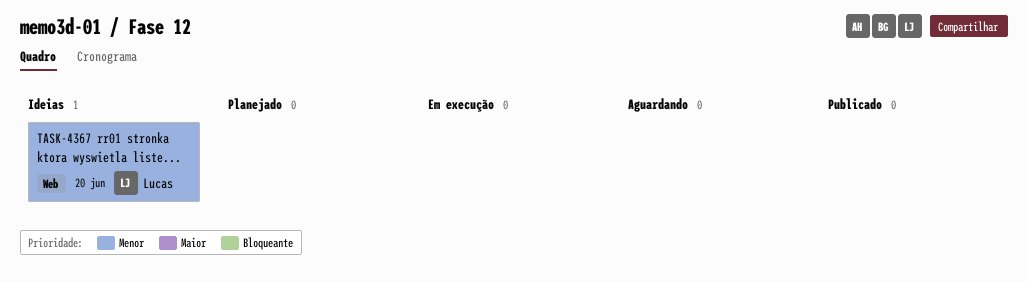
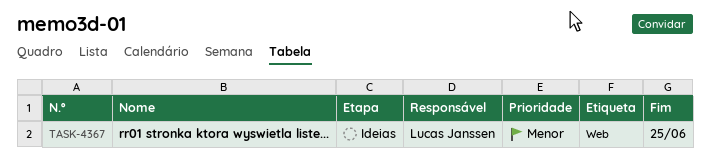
TASK-4367, due: Jun 20 -> Jun 25

